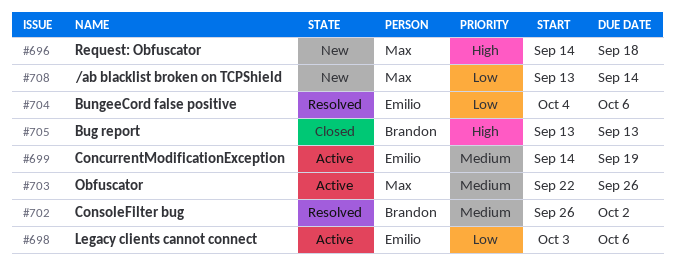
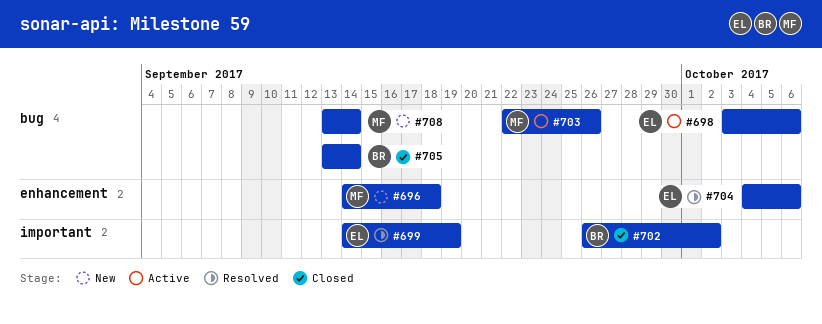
#699, status: Active -> Resolved
#702, status: Resolved -> Closed
#705, due: Sep 13 -> Sep 14

